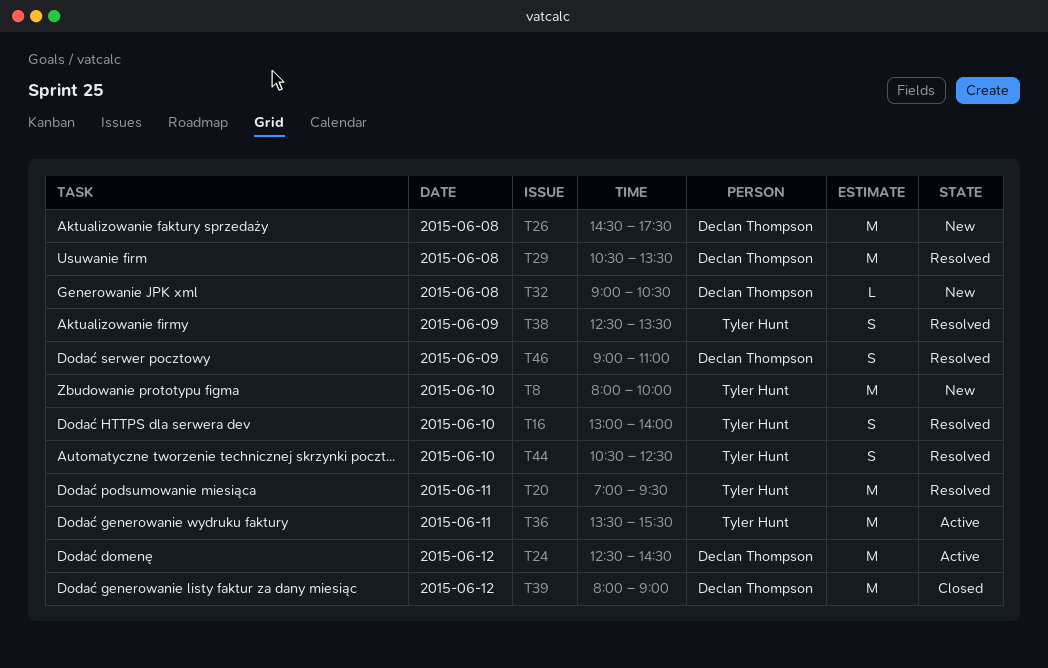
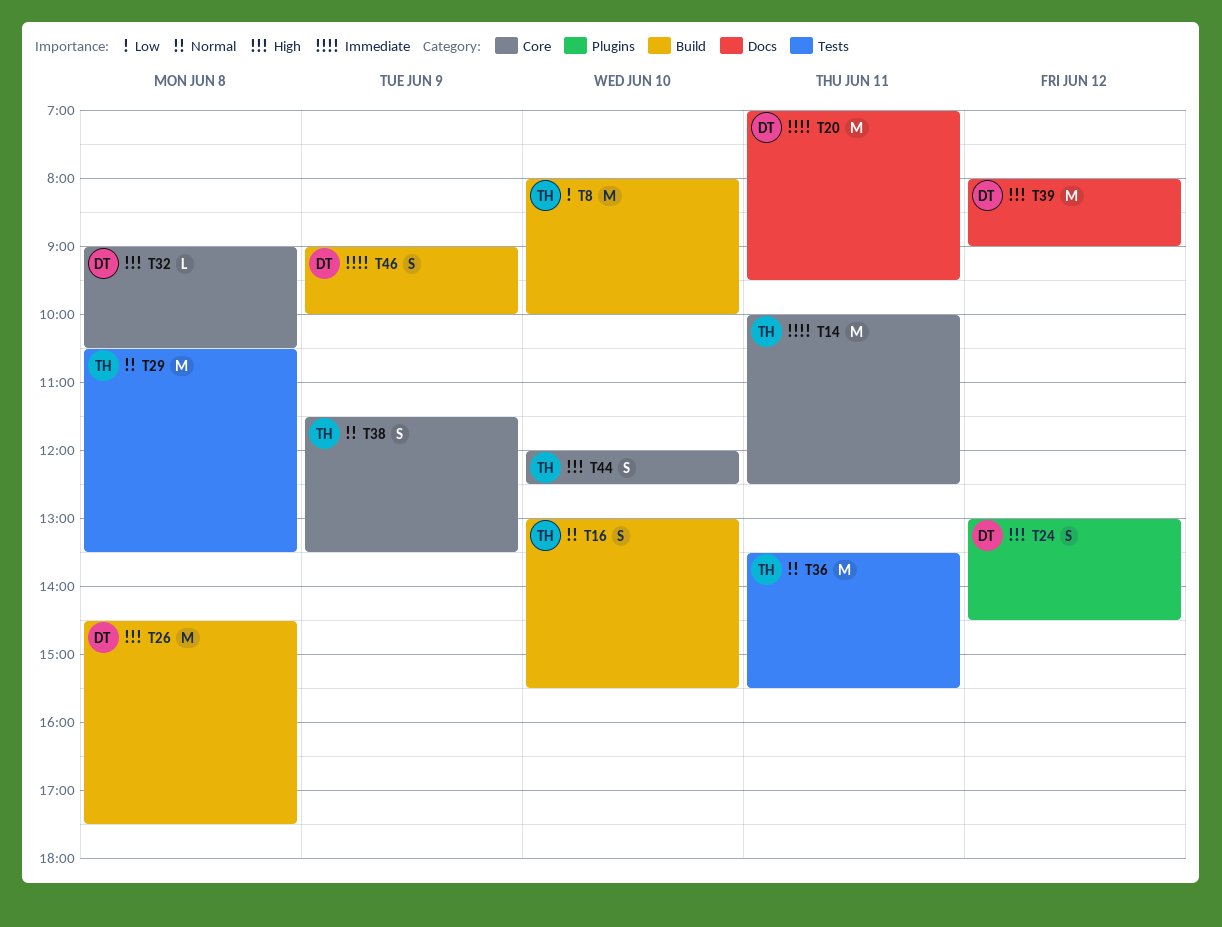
T14: none -> present
T16, ends: 14:00 -> 15:30
T20, owner: Tyler Hunt -> Declan Thompson
T24, estimate: M -> S
T24, begins: 12:30 -> 13:00
T29, owner: Declan Thompson -> Tyler Hunt
T38, begins: 12:30 -> 11:30
T44, begins: 10:30 -> 12:00
T46, ends: 11:00 -> 10:00

